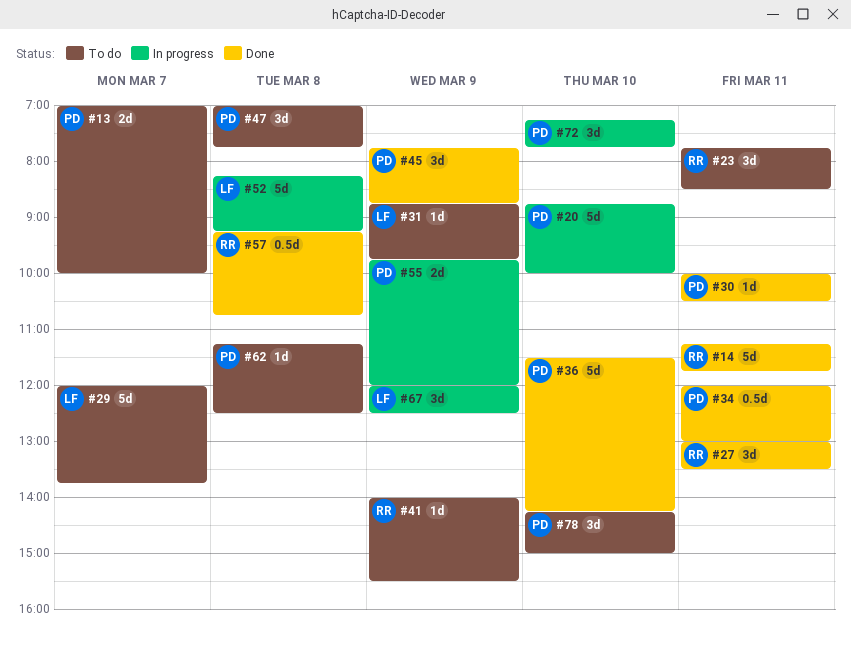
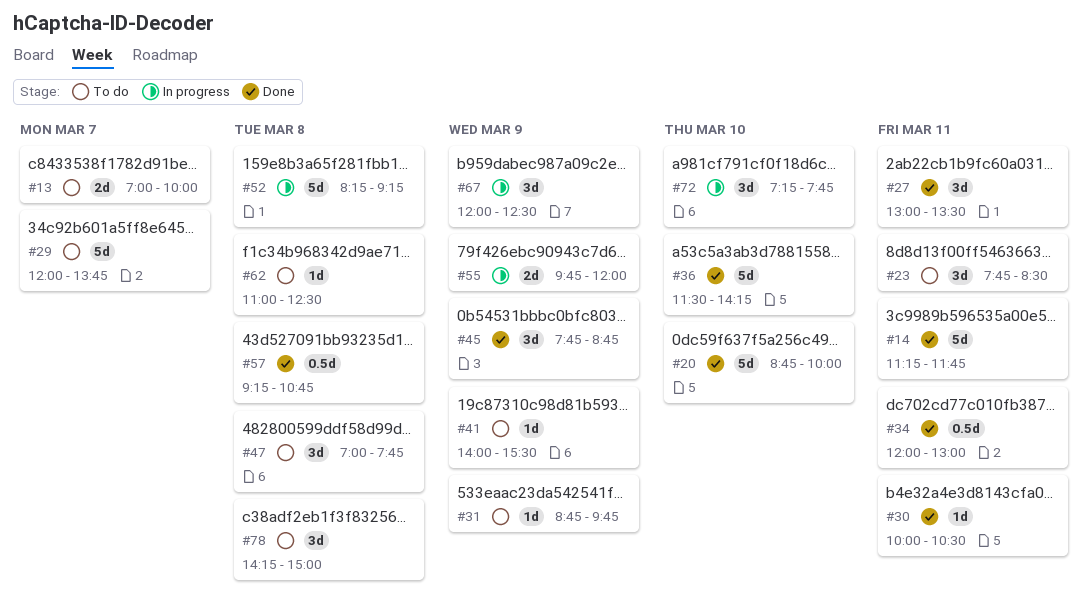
#20, status: In progress -> Done
#62, begins: 11:15 -> 11:00
#78, day: Mar 10 -> Mar 8

